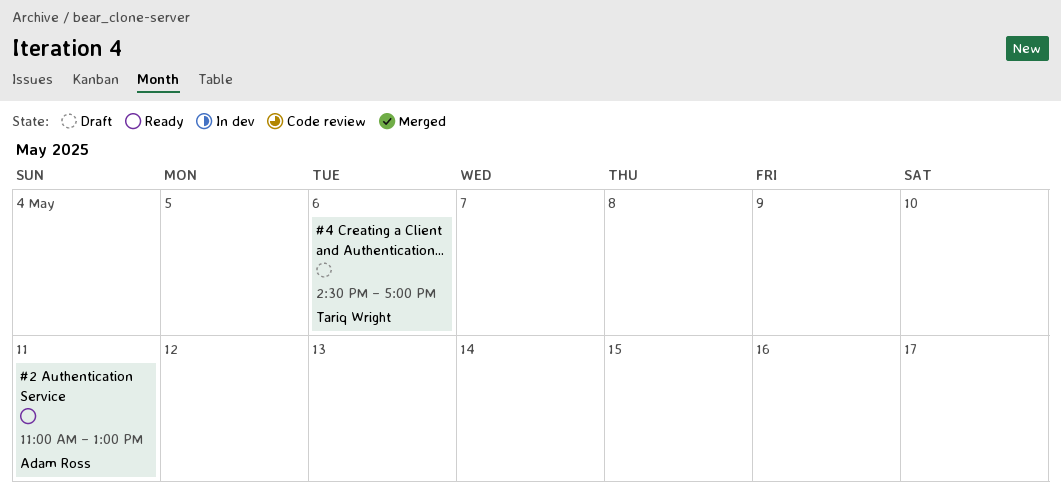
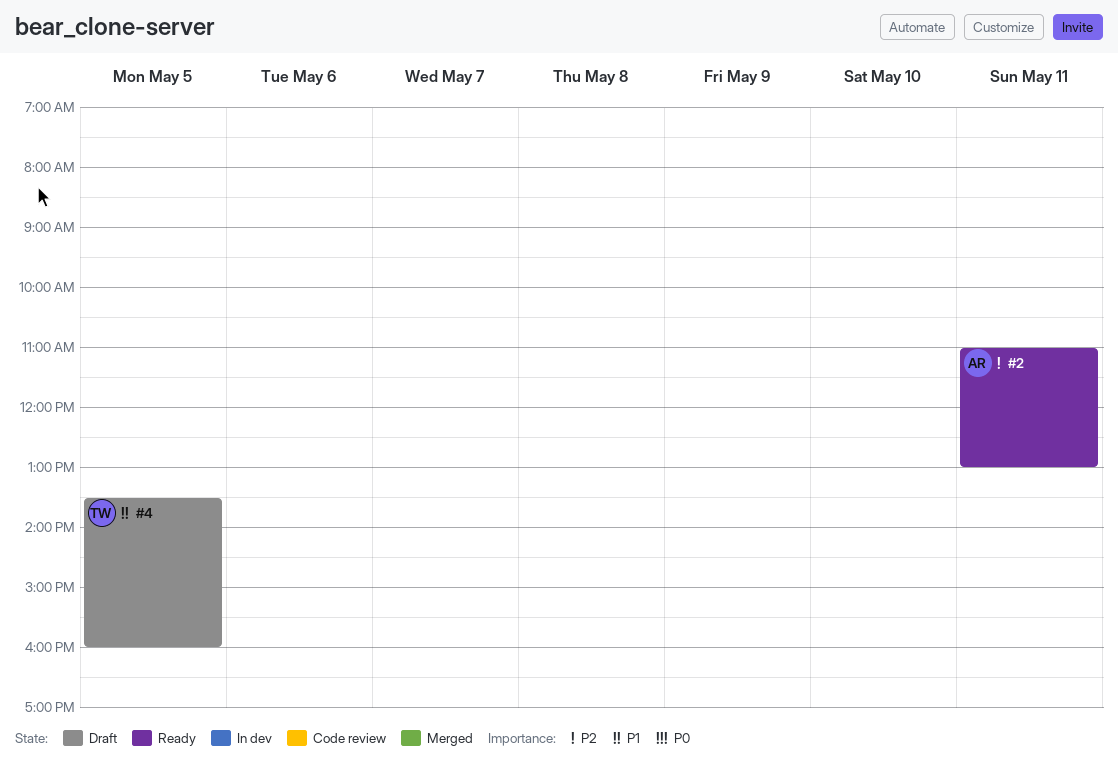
#4, day: May 6 -> May 5
#4, begins: 14:30 -> 13:30
#4, ends: 17:00 -> 16:00

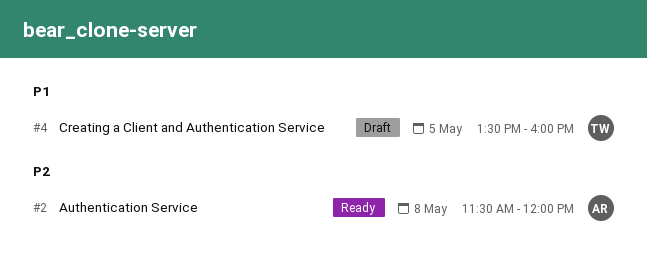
#2, day: May 11 -> May 8
#2, begins: 11:00 -> 11:30
#2, ends: 13:00 -> 12:00

